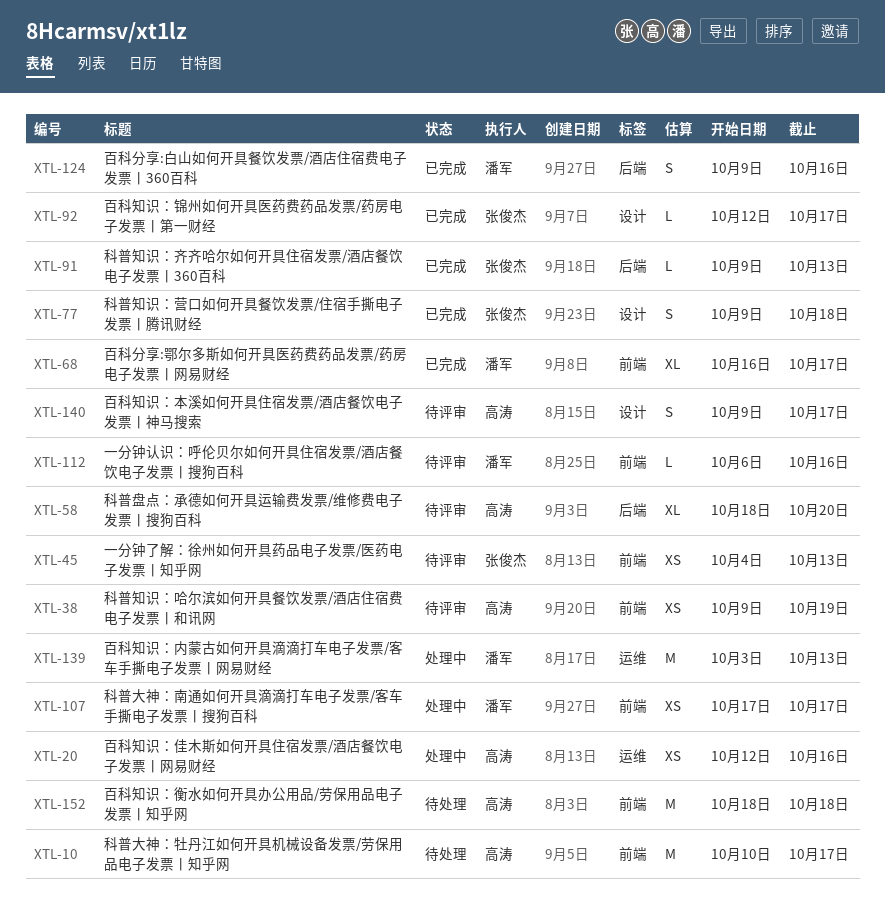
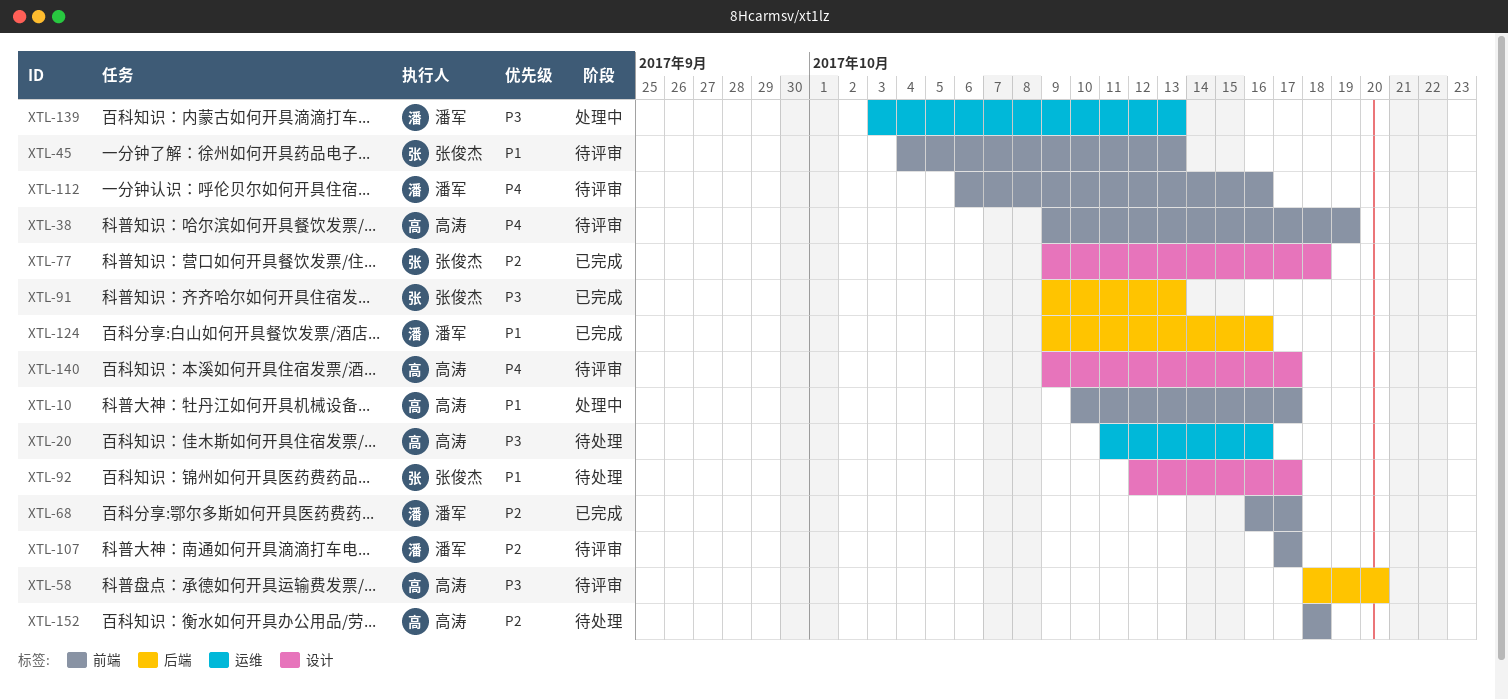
XTL-10, status: 待处理 -> 处理中
XTL-20, status: 处理中 -> 待处理
XTL-20, start: Oct 12 -> Oct 11
XTL-92, status: 已完成 -> 待处理
XTL-107, status: 处理中 -> 待评审

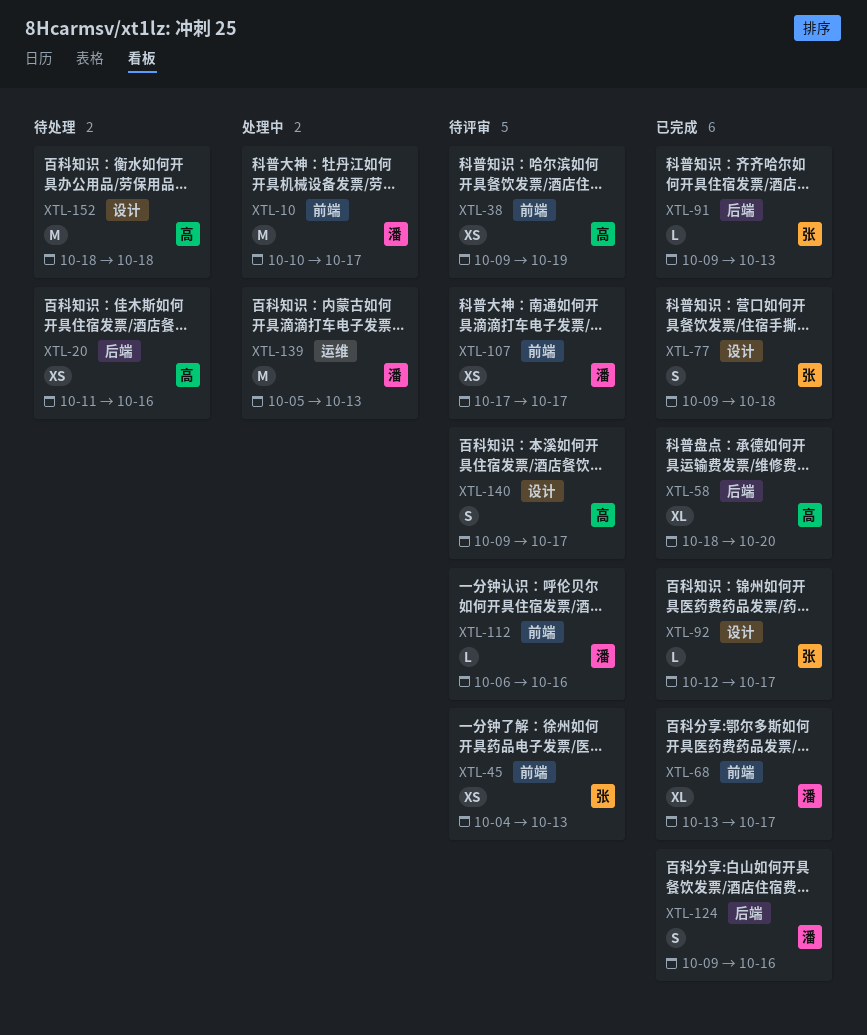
XTL-10, owner: 高涛 -> 潘军
XTL-20, label: 运维 -> 后端
XTL-58, status: 待评审 -> 已完成
XTL-68, start: Oct 16 -> Oct 13
XTL-92, status: 待处理 -> 已完成
XTL-139, start: Oct 3 -> Oct 5
XTL-152, label: 前端 -> 设计

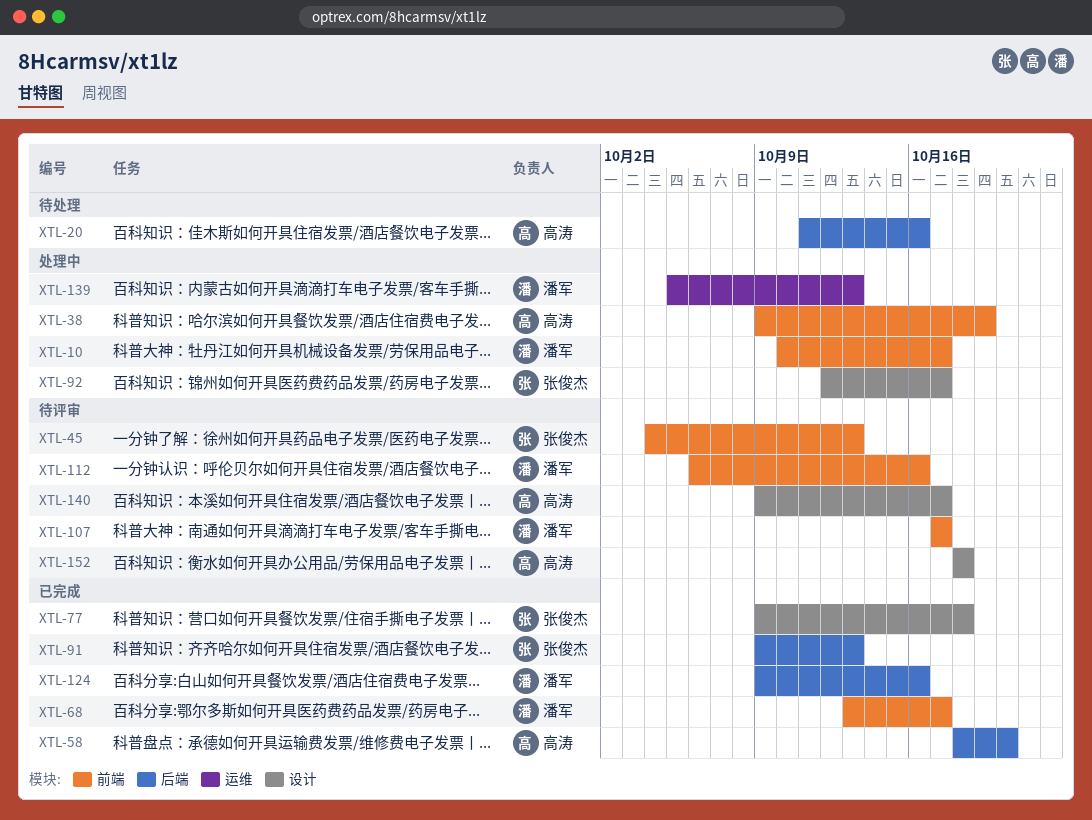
XTL-38, status: 待评审 -> 处理中
XTL-92, status: 已完成 -> 处理中
XTL-152, status: 待处理 -> 待评审

